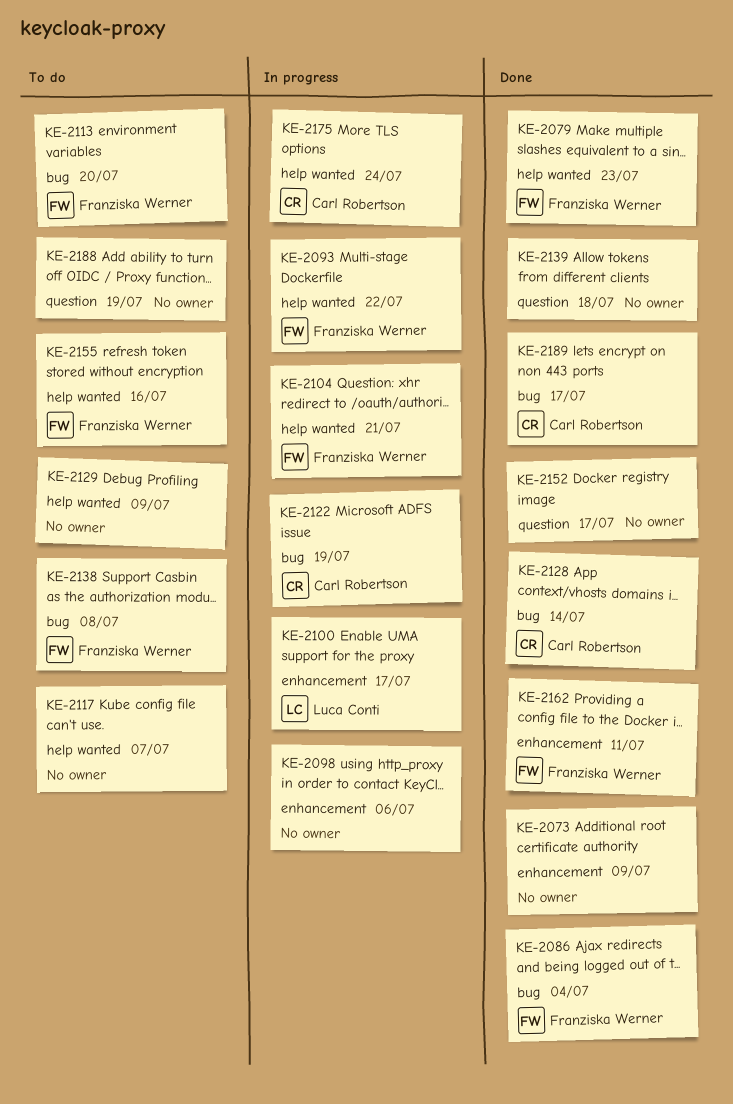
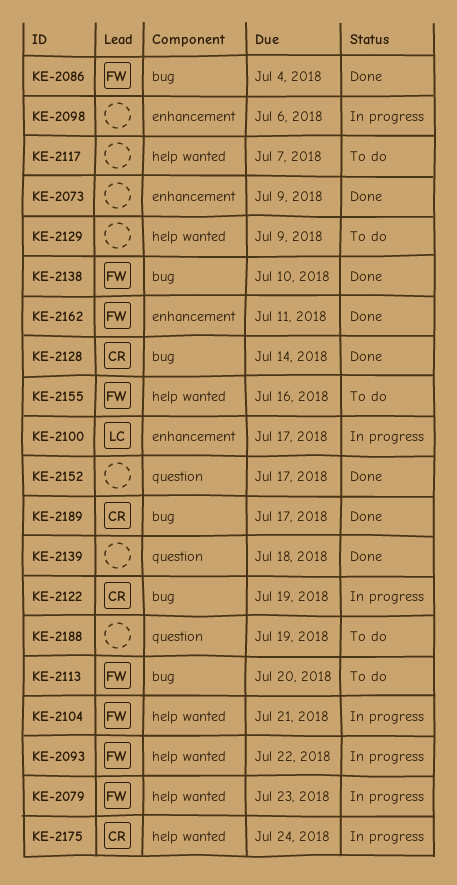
KE-2079, status: Done -> In progress
KE-2138, status: To do -> Done
KE-2138, due: Jul 8 -> Jul 10

